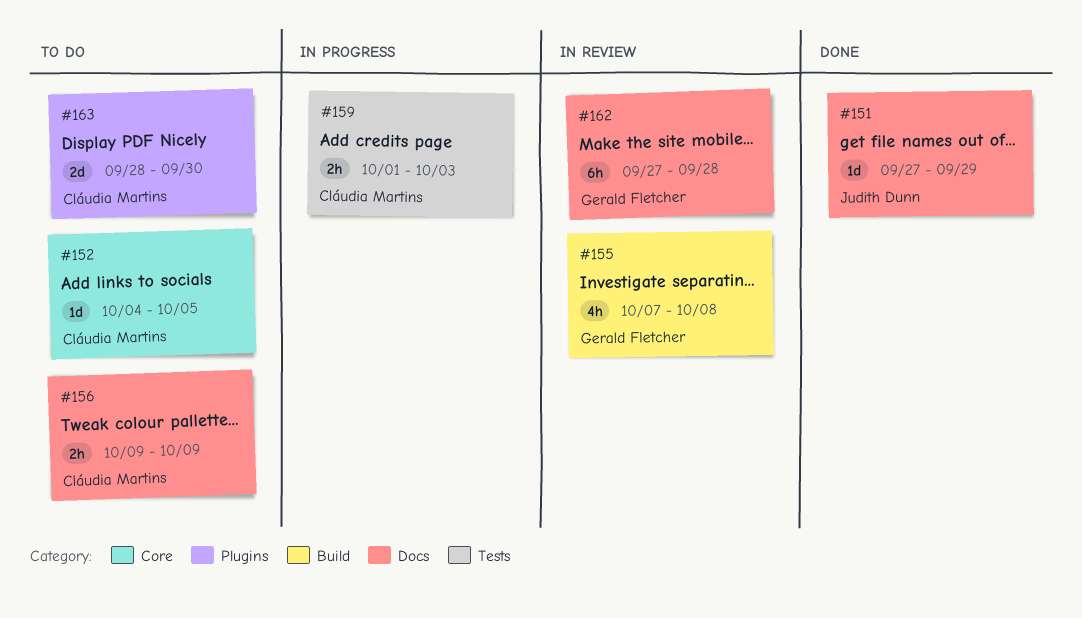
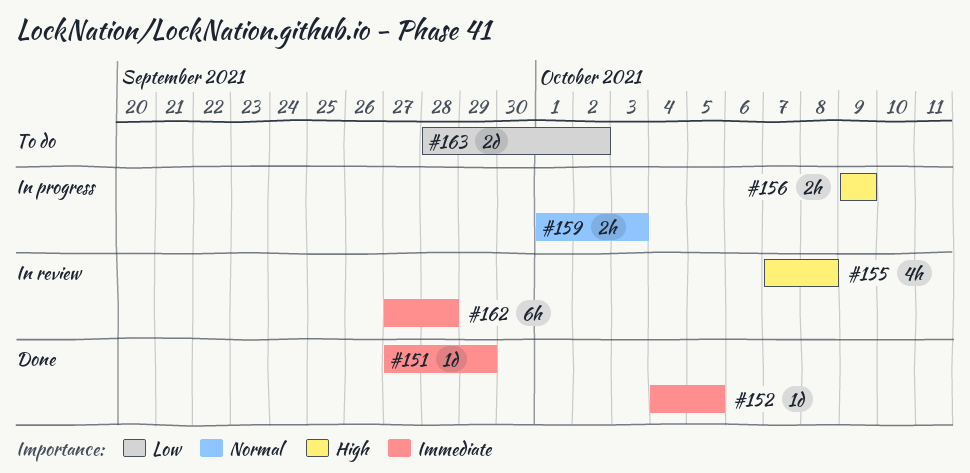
#152, status: To do -> Done
#156, status: To do -> In progress
#163, due: Sep 30 -> Oct 2

